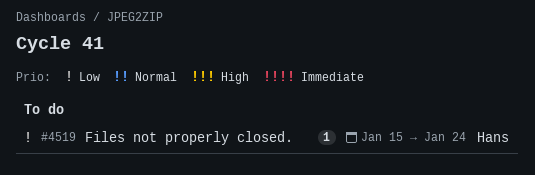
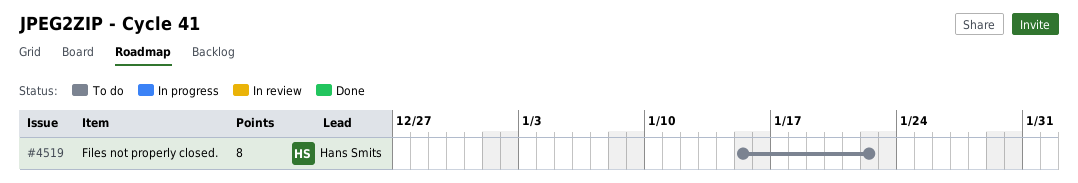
#4519, estimate: 1 -> 8
#4519, due: Jan 24 -> Jan 22

